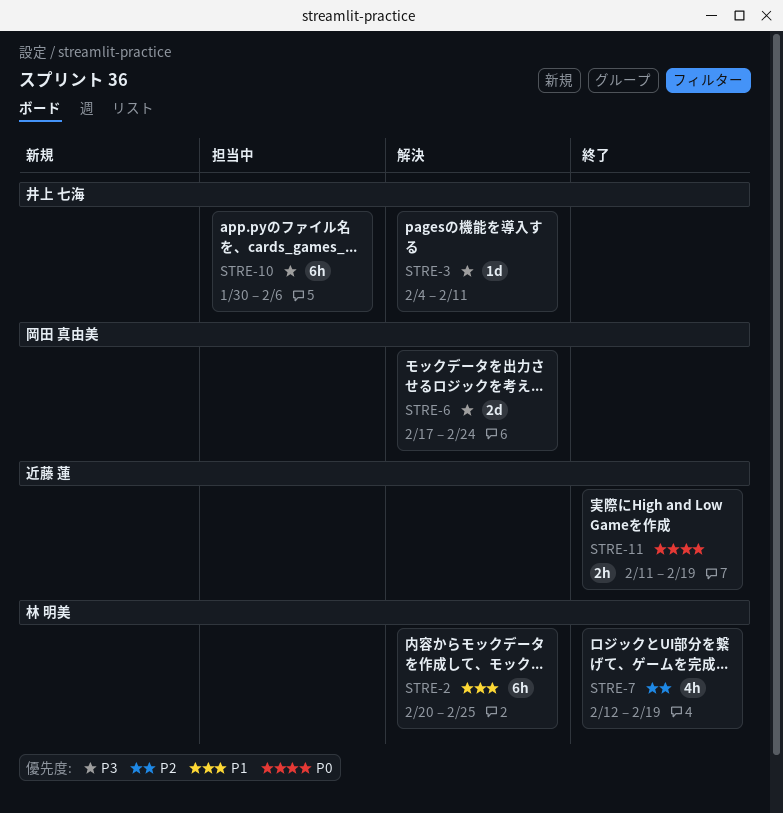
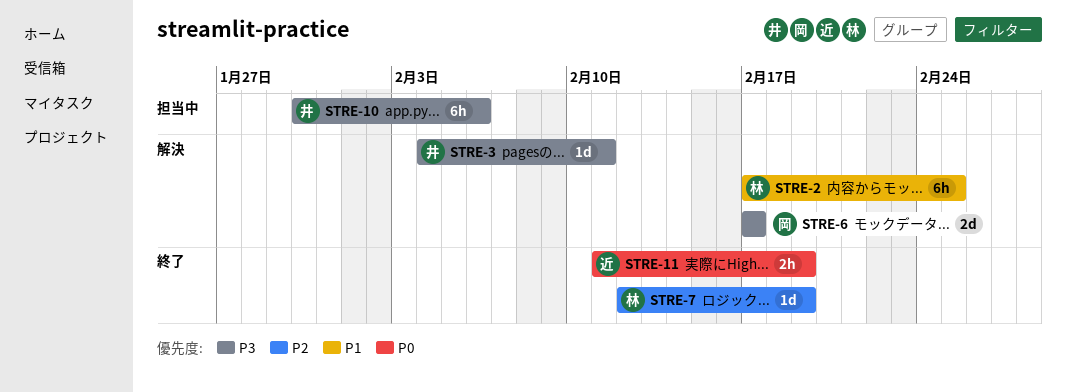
STRE-2, start: Feb 20 -> Feb 17
STRE-6, due: Feb 24 -> Feb 17
STRE-7, estimate: 4h -> 1d

